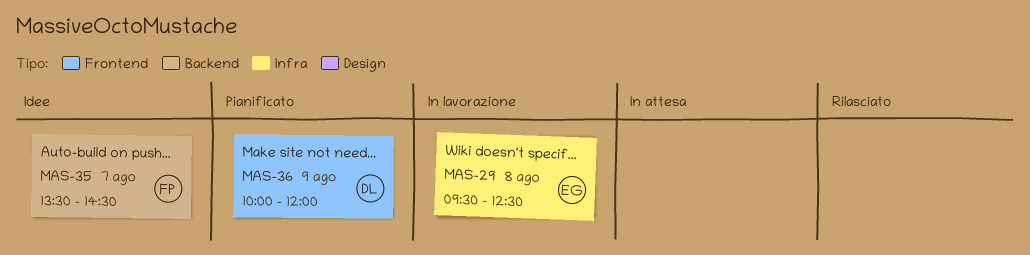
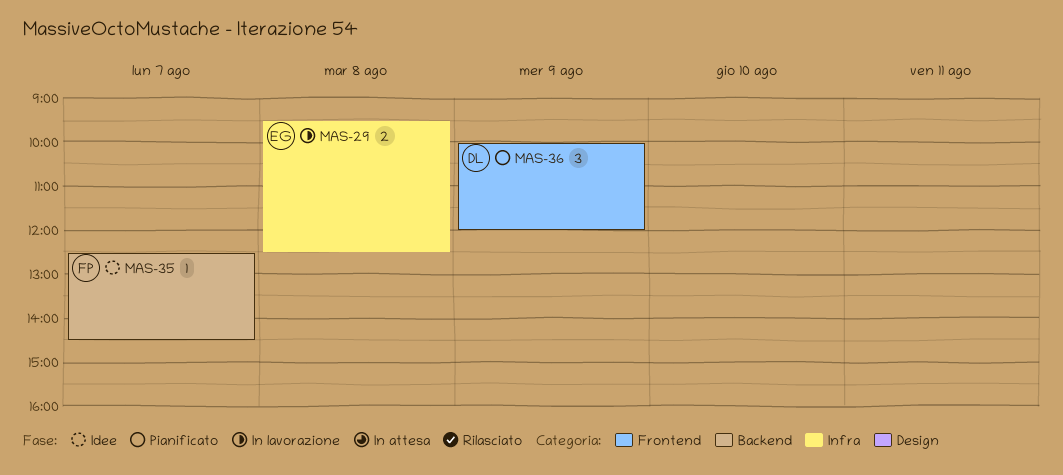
MAS-35, begins: 13:30 -> 12:30

